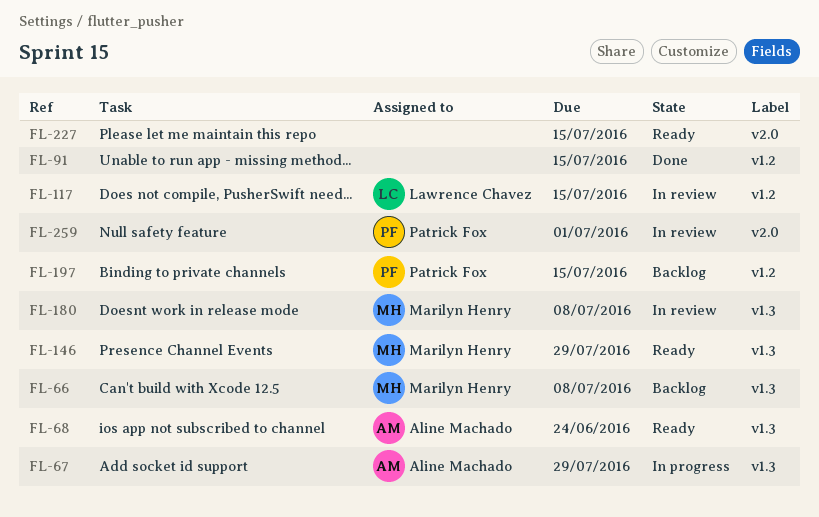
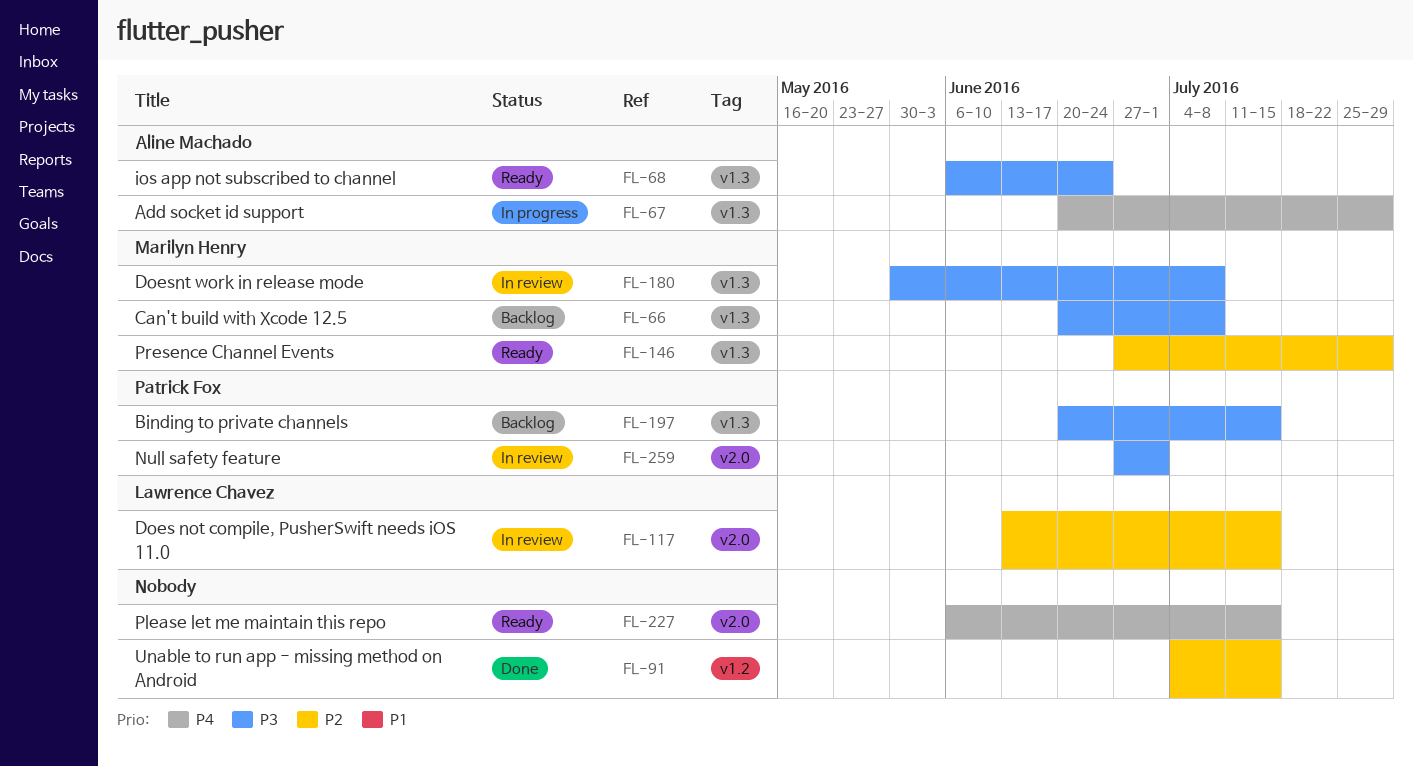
FL-117, label: v1.2 -> v2.0
FL-197, label: v1.2 -> v1.3

